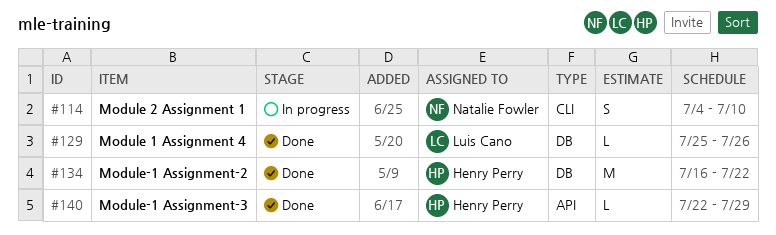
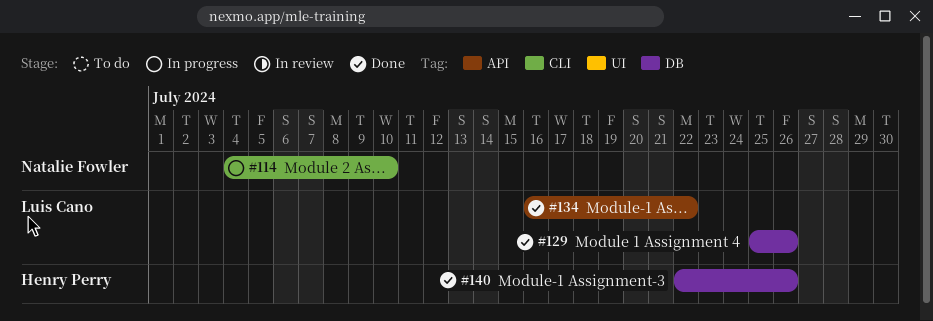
#134, owner: Henry Perry -> Luis Cano
#134, label: DB -> API
#140, label: API -> DB
#140, due: Jul 29 -> Jul 26

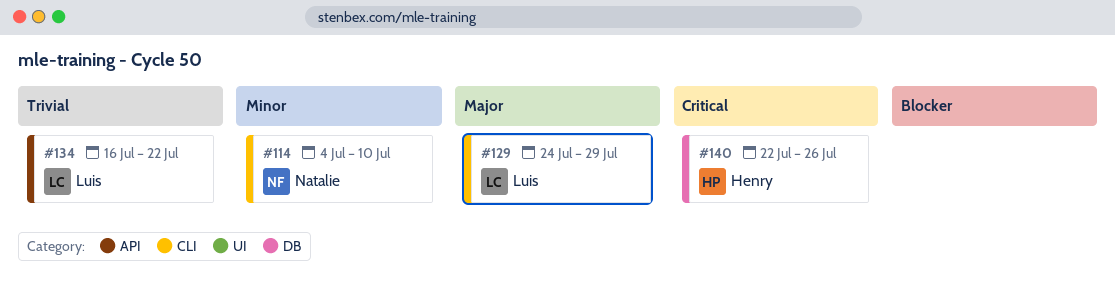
#129, label: DB -> CLI
#129, start: Jul 25 -> Jul 24
#129, due: Jul 26 -> Jul 29

